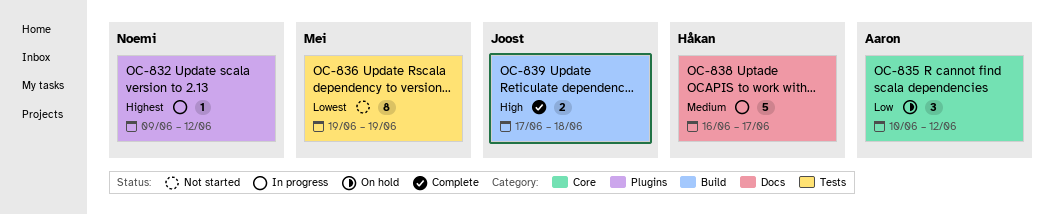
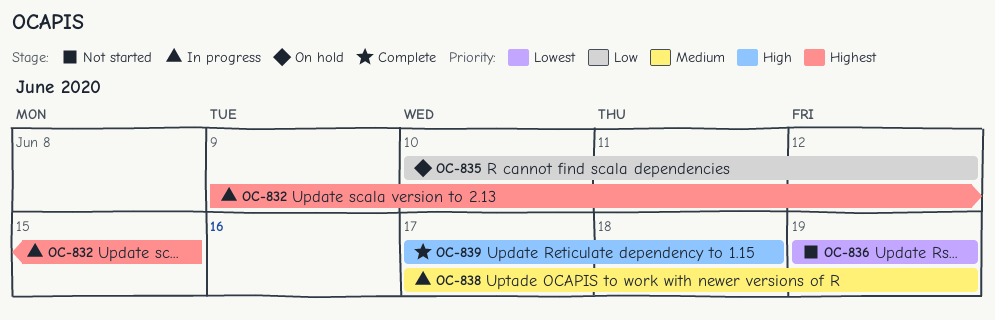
OC-832, due: Jun 12 -> Jun 15
OC-838, start: Jun 16 -> Jun 17
OC-838, due: Jun 17 -> Jun 19

